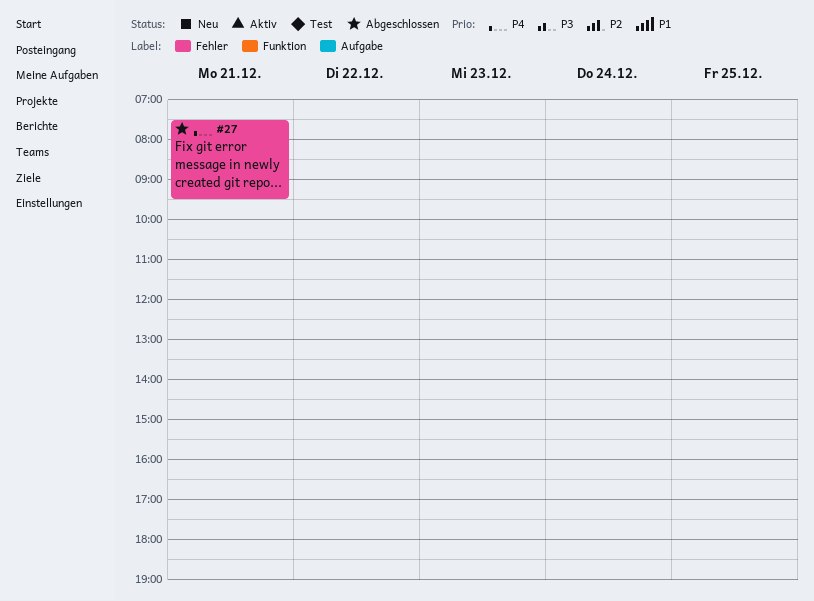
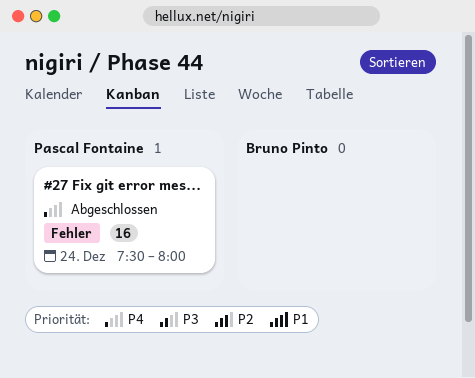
#27, day: Dec 21 -> Dec 24
#27, ends: 09:30 -> 08:00

